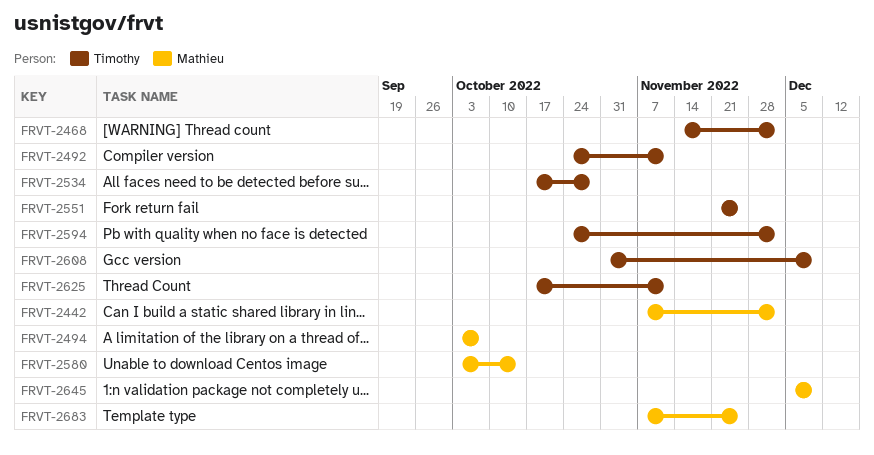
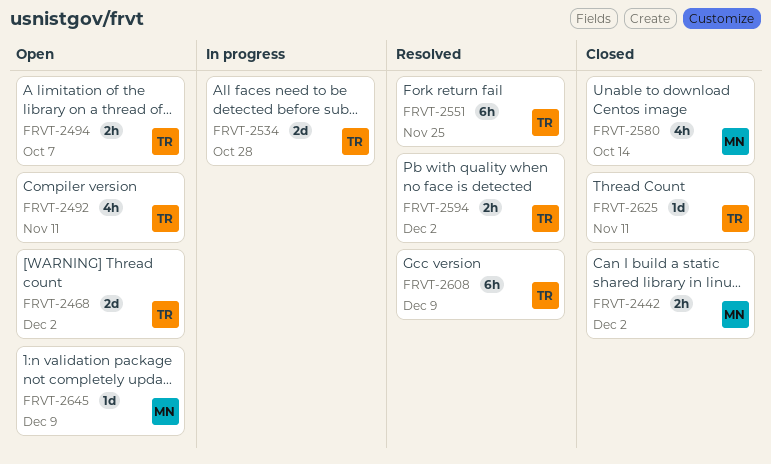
FRVT-2494, owner: Mathieu -> Timothy
FRVT-2683: present -> none

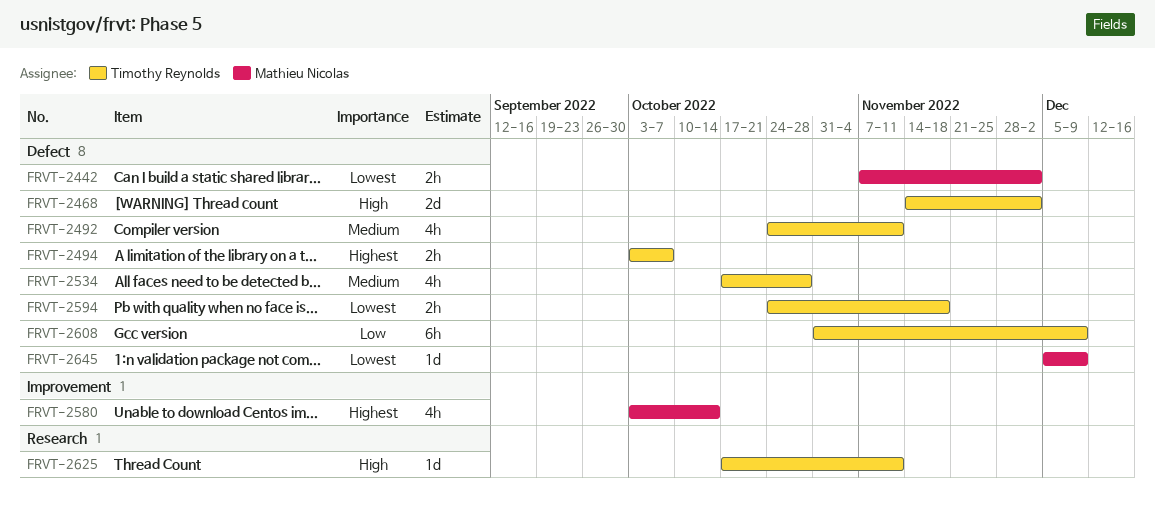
FRVT-2534, estimate: 2d -> 4h
FRVT-2551: present -> none
FRVT-2594, due: Dec 2 -> Nov 18

